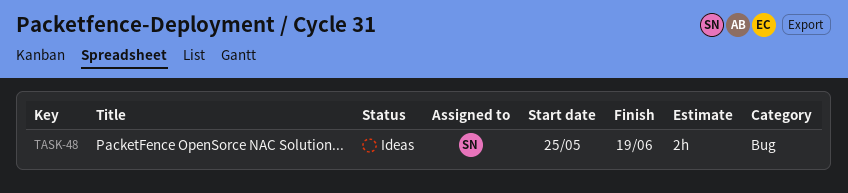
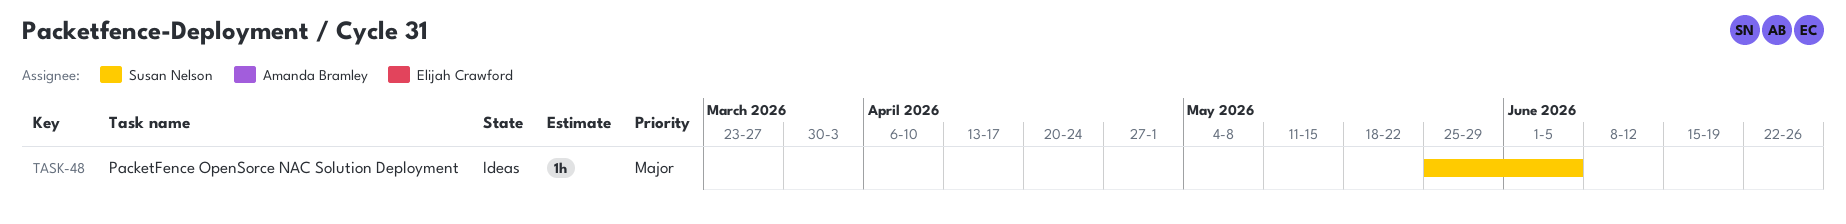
TASK-48, estimate: 2h -> 1h
TASK-48, due: Jun 19 -> Jun 5

